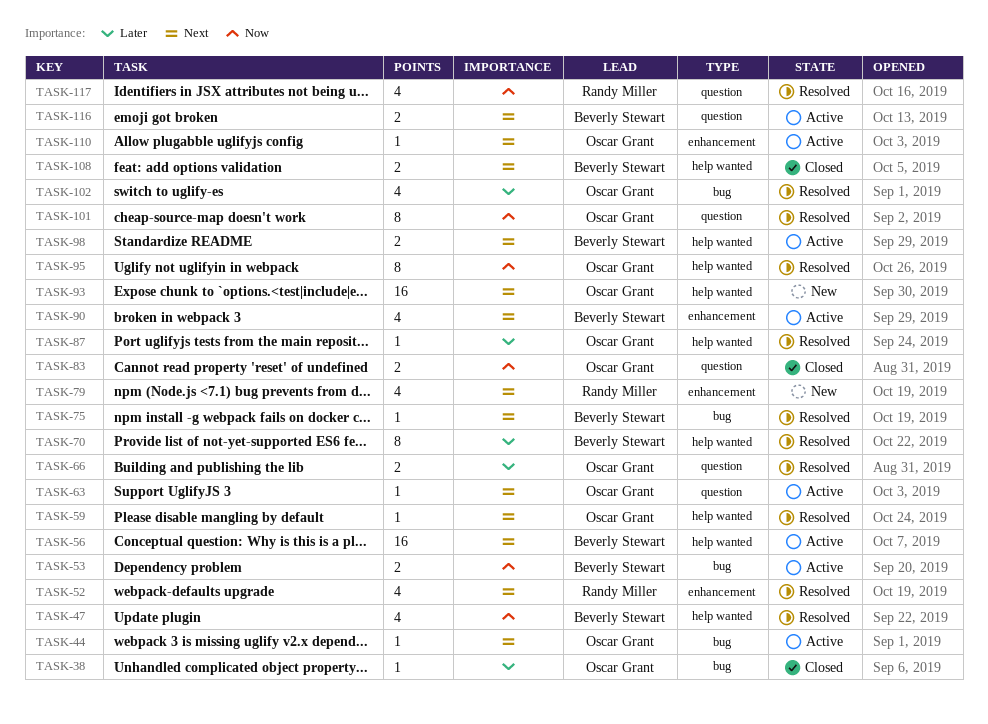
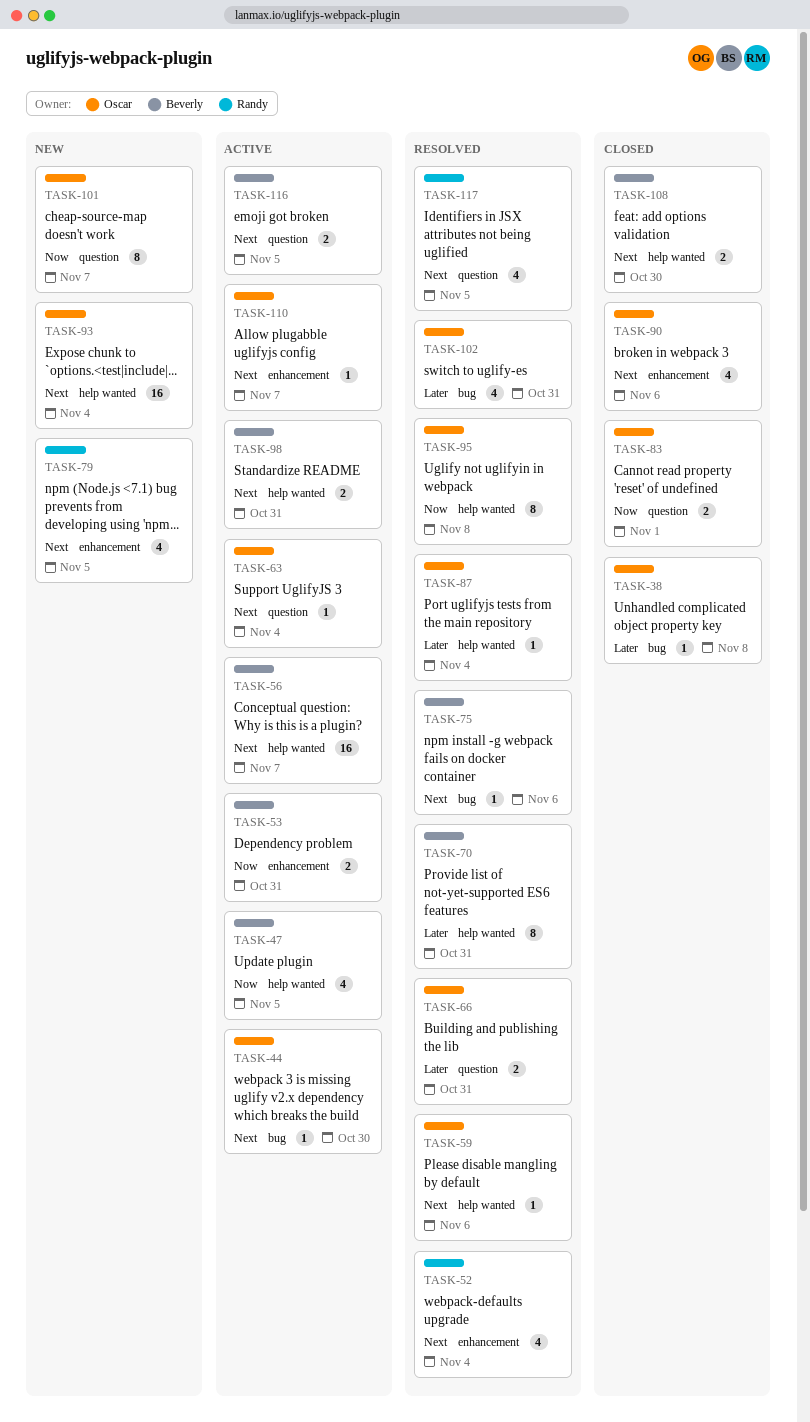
TASK-47, status: Resolved -> Active
TASK-53, label: bug -> enhancement
TASK-90, status: Active -> Closed
TASK-90, owner: Beverly Stewart -> Oscar Grant
TASK-101, status: Resolved -> New
TASK-117, priority: Now -> Next

